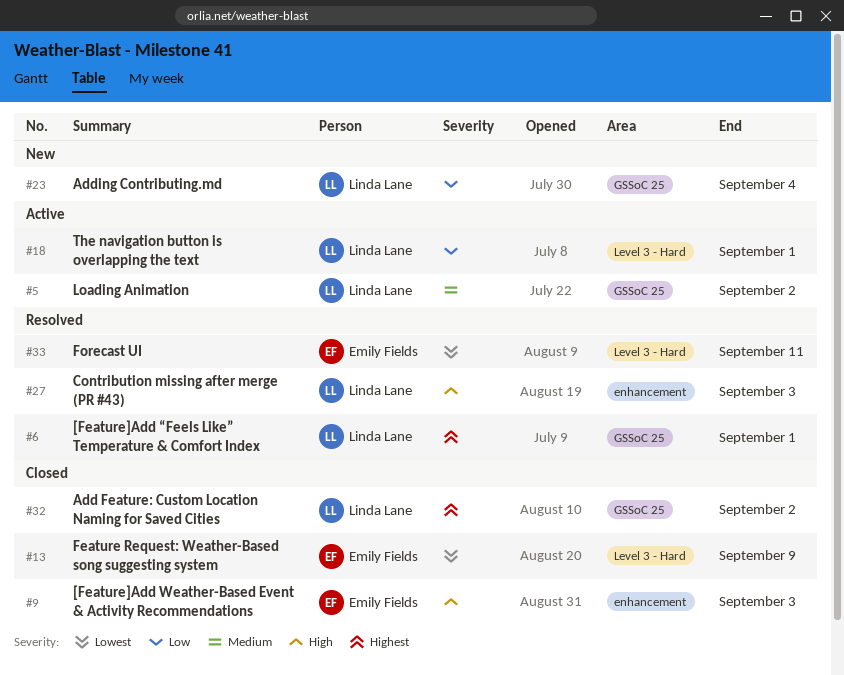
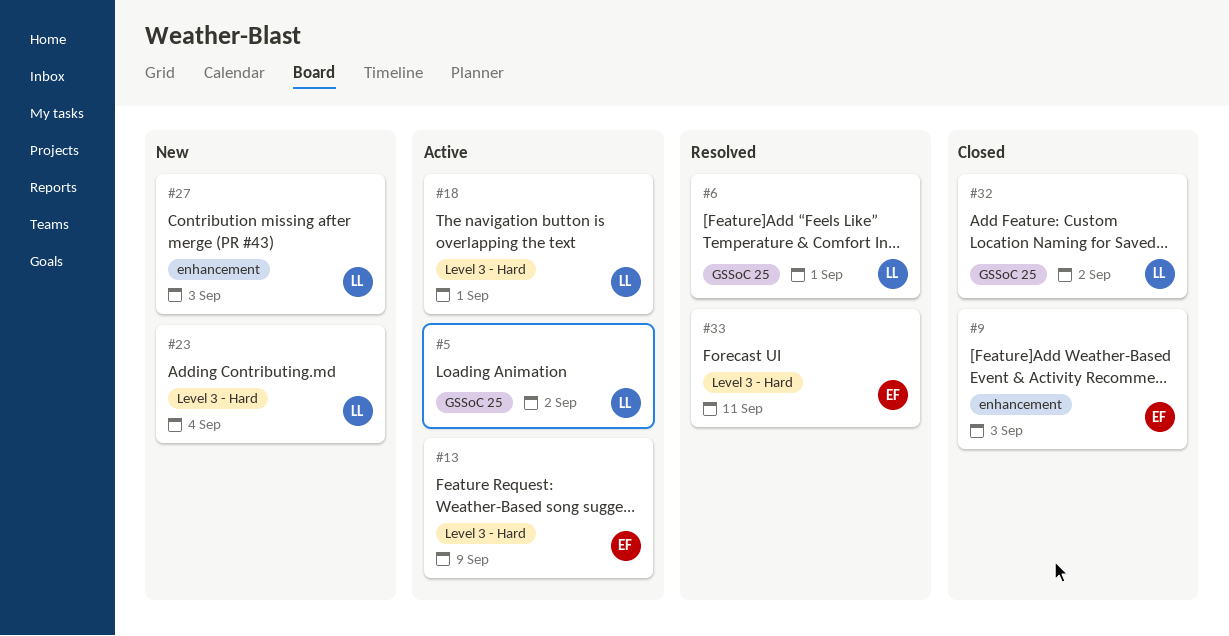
#13, status: Closed -> Active
#23, label: GSSoC 25 -> Level 3 - Hard
#27, status: Resolved -> New

